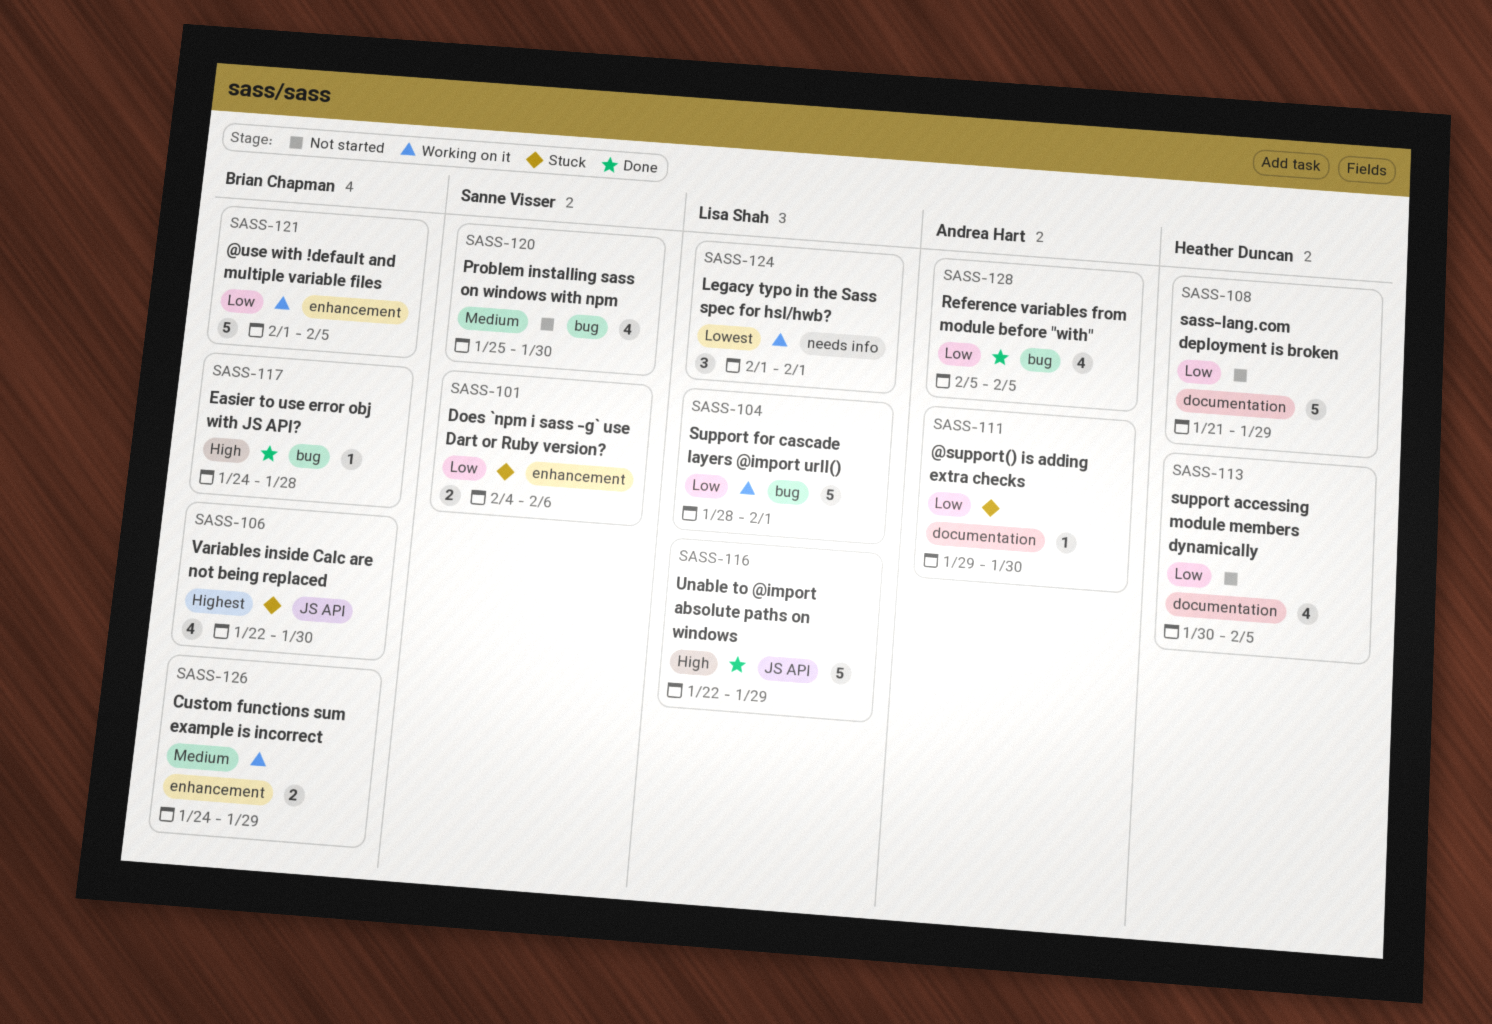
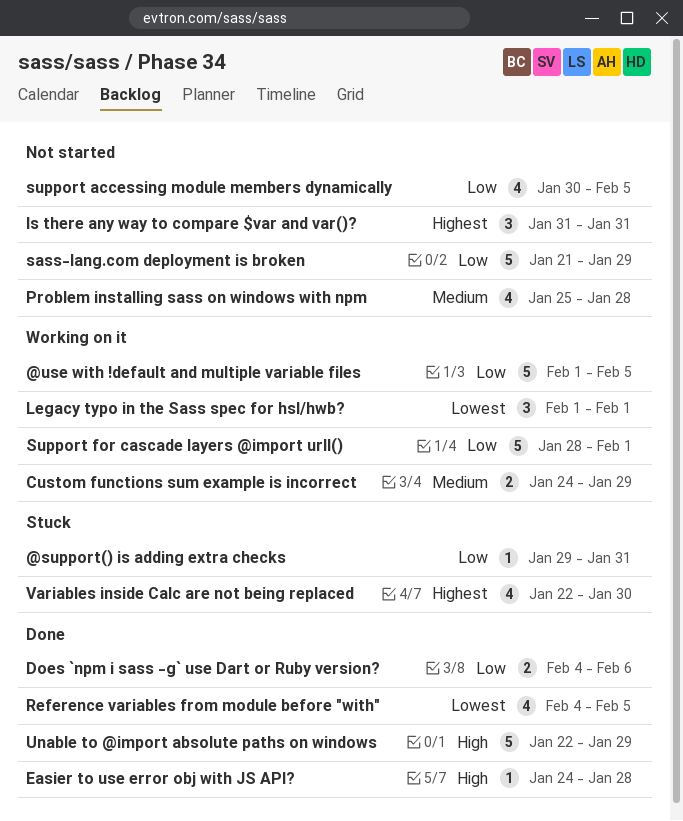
@support() is adding extra checks, due: Jan 30 -> Jan 31
Does `npm i sass -g` use Dart or Ruby version?, status: Stuck -> Done
Is there any way to compare $var and var()?: none -> present
Problem installing sass on windows with npm, due: Jan 30 -> Jan 28
Reference variables from module before "with", priority: Low -> Lowest
Reference variables from module before "with", start: Feb 5 -> Feb 4

